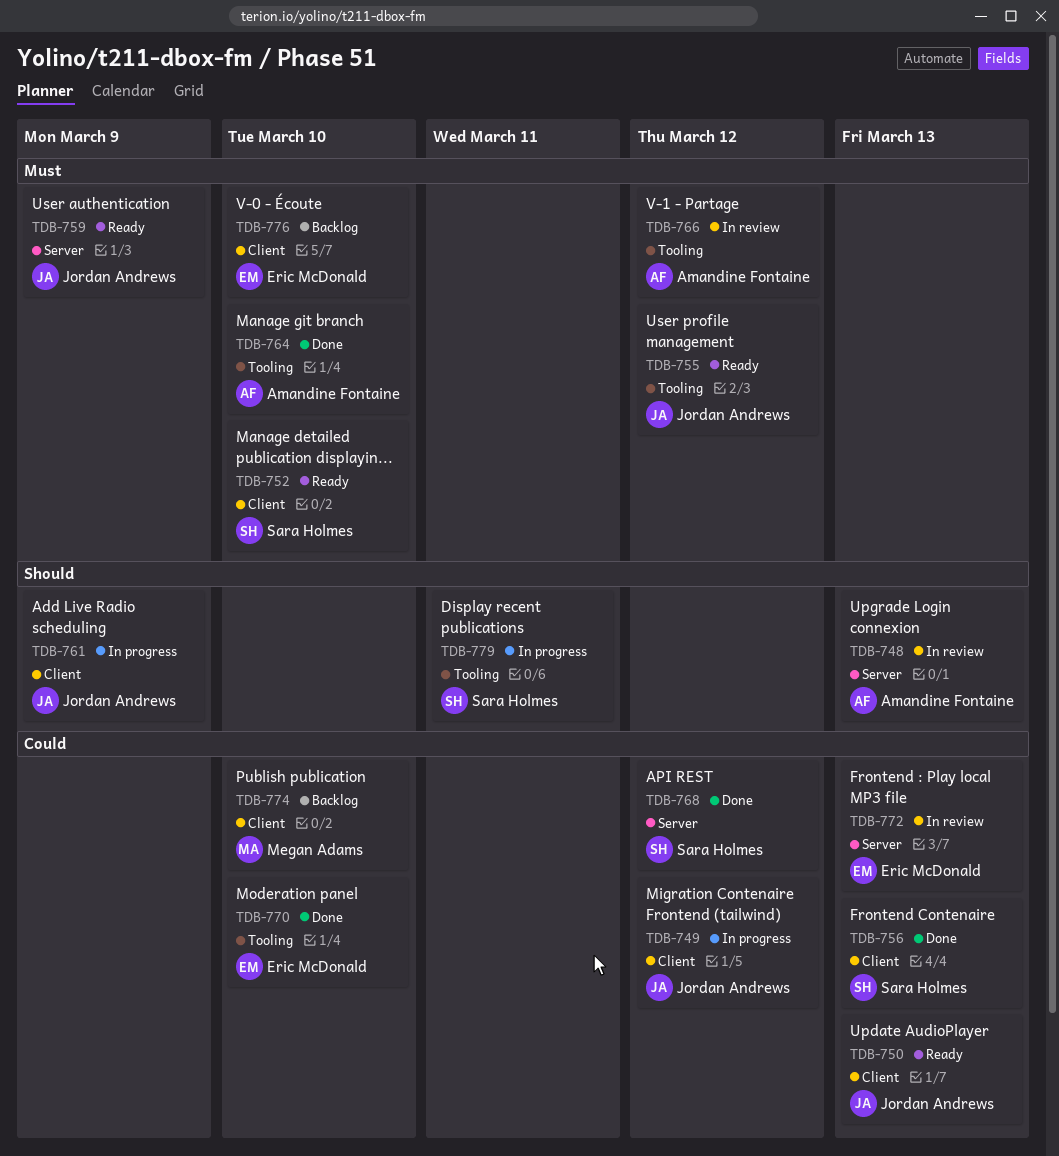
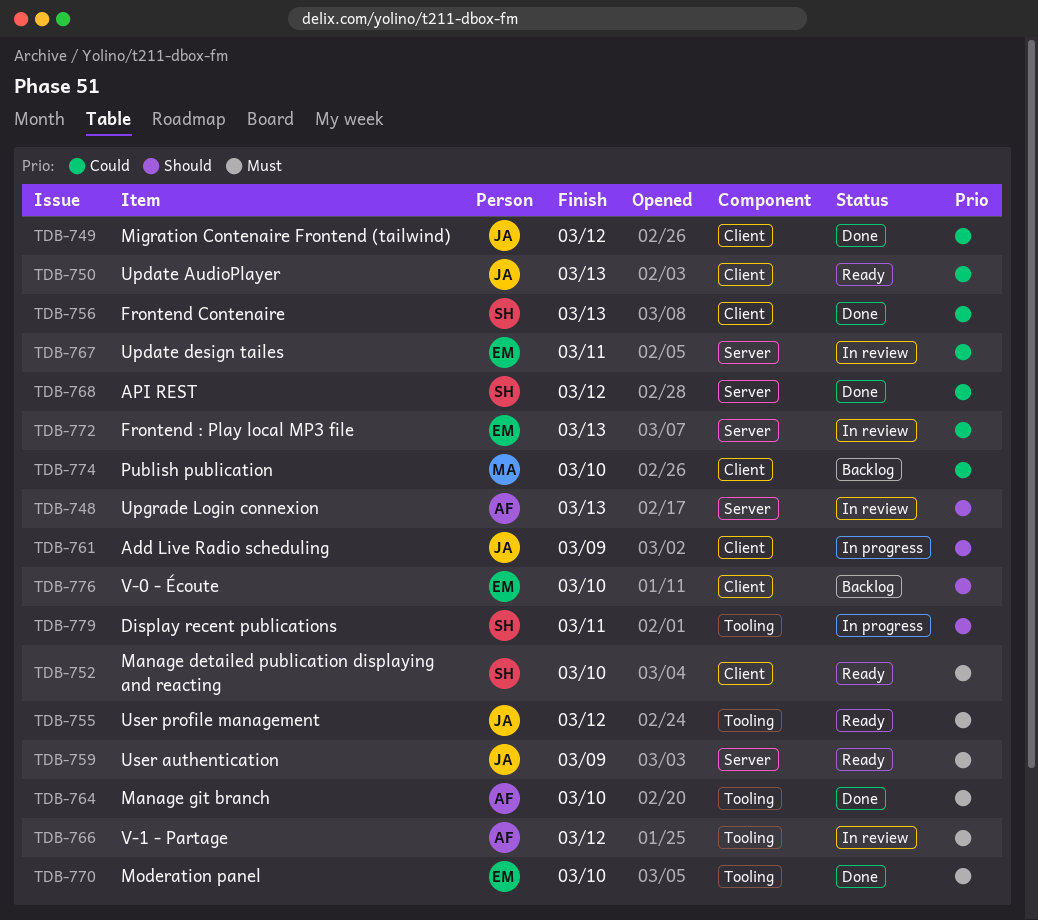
TDB-749, status: In progress -> Done
TDB-767: none -> present
TDB-770, priority: Could -> Must
TDB-776, priority: Must -> Should

